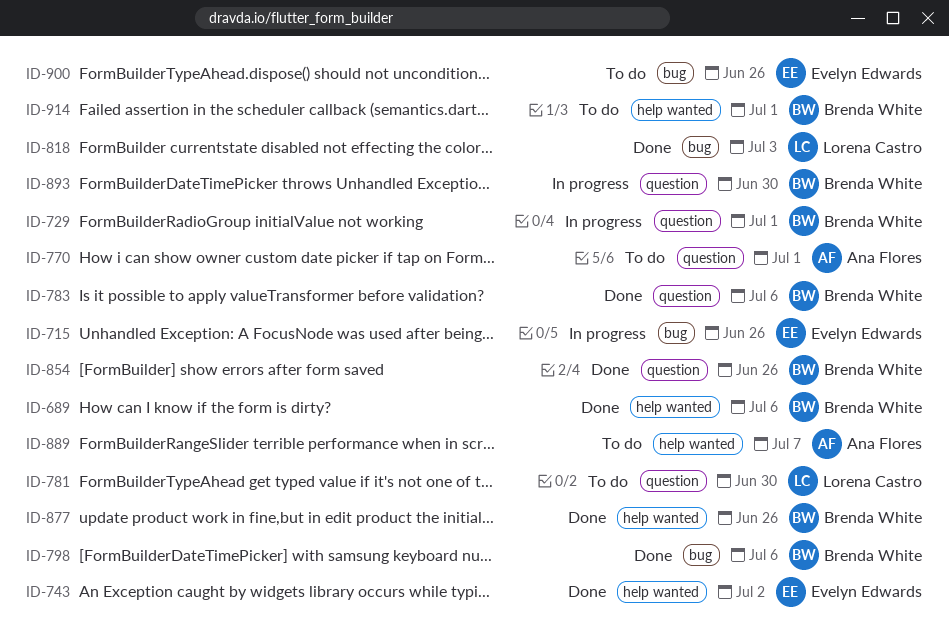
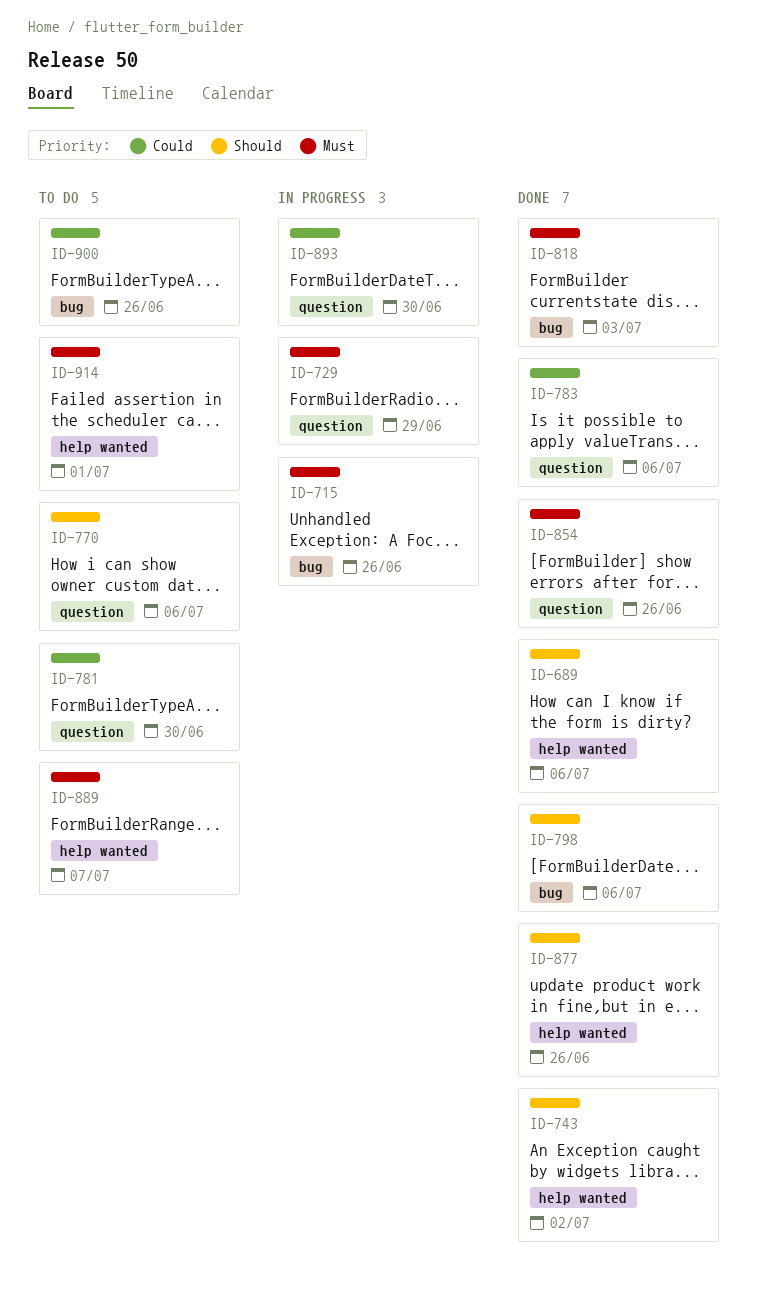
ID-729, due: Jul 1 -> Jun 29
ID-770, due: Jul 1 -> Jul 6

